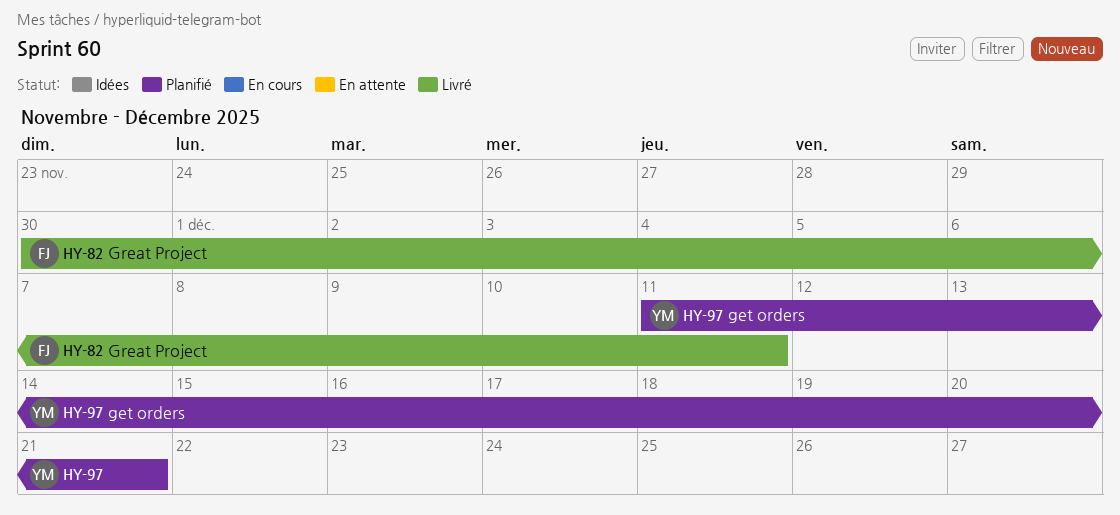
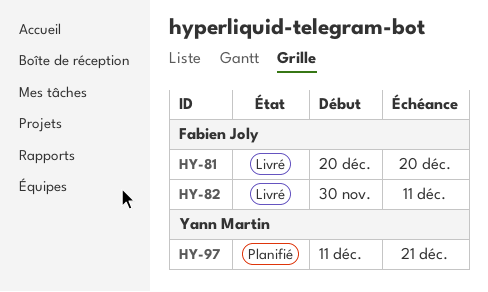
HY-81: none -> present

